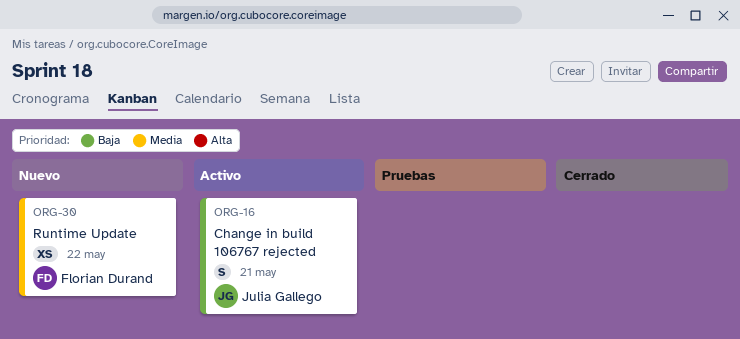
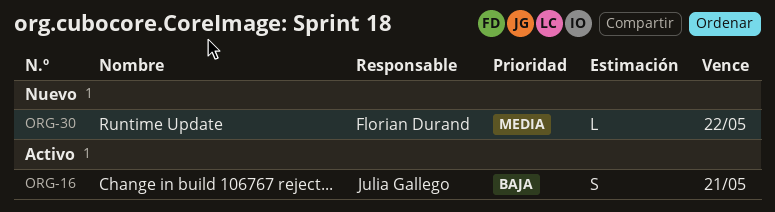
ORG-30, estimate: XS -> L

